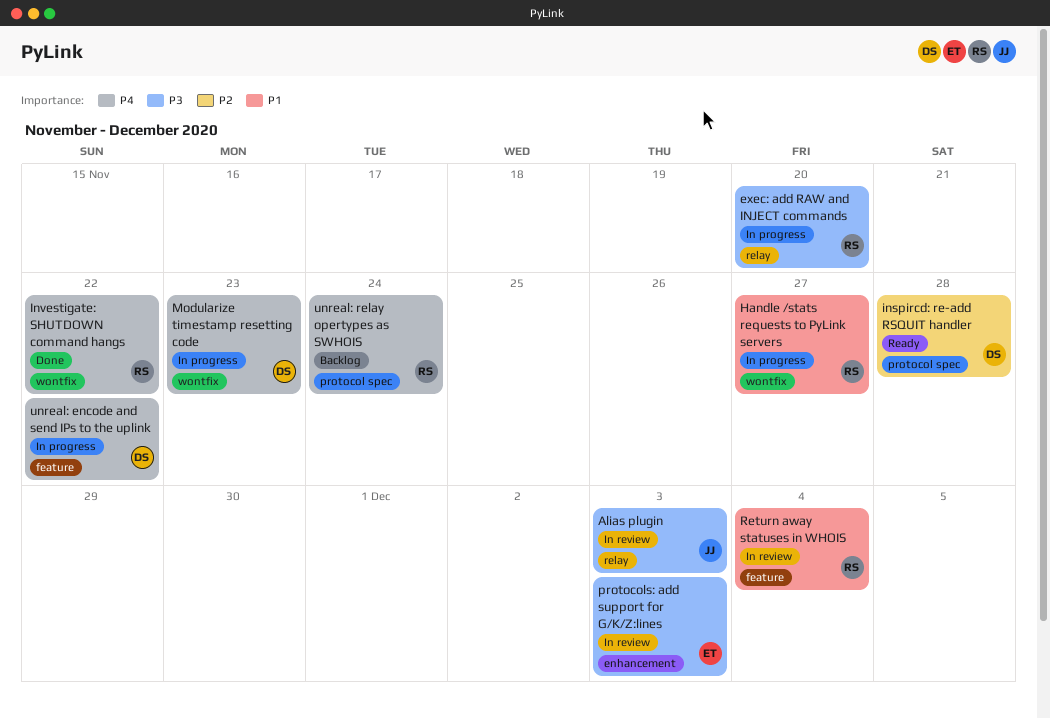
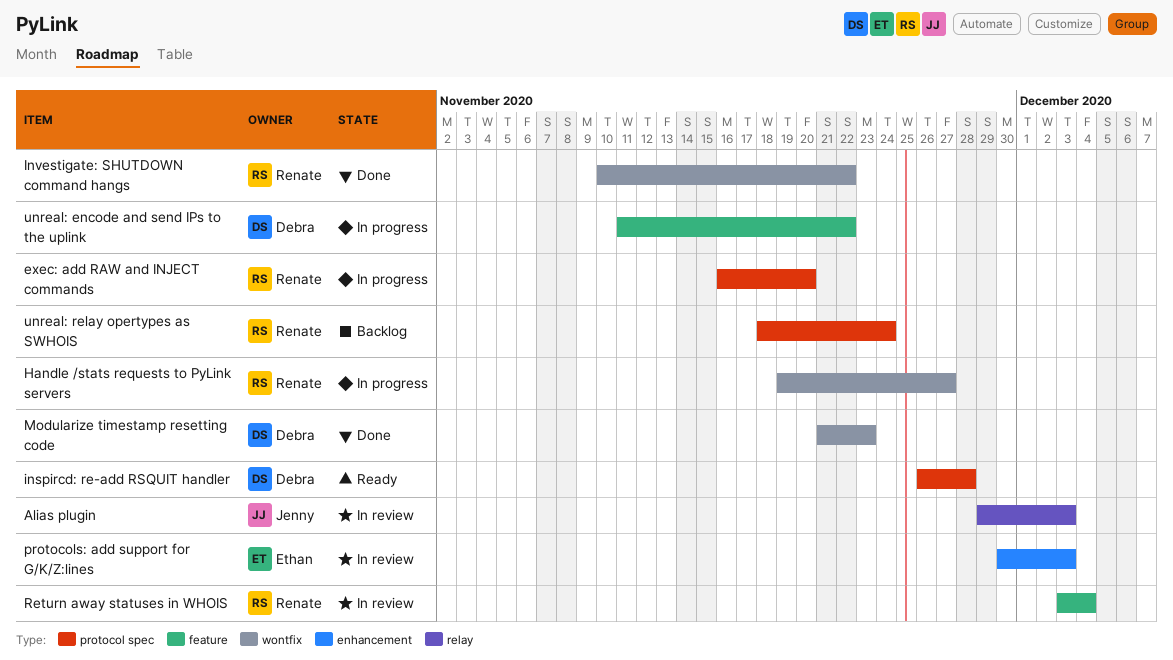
exec: add RAW and INJECT commands, label: relay -> protocol spec
Modularize timestamp resetting code, status: In progress -> Done

